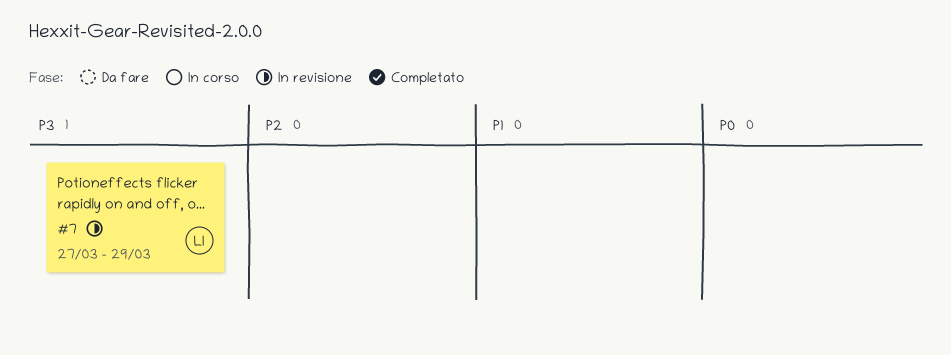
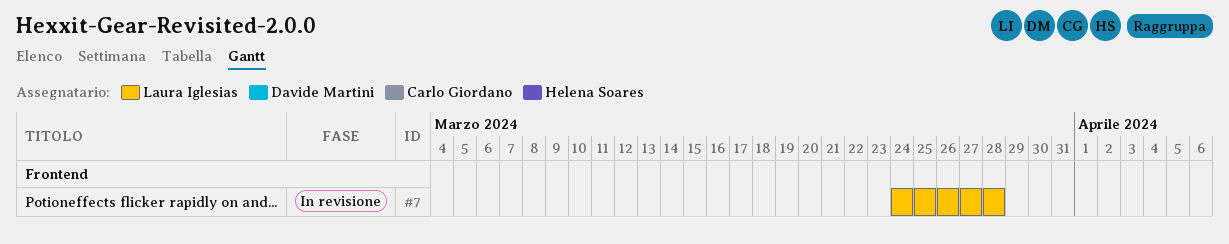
#7, start: Mar 27 -> Mar 24
#7, due: Mar 29 -> Mar 28

